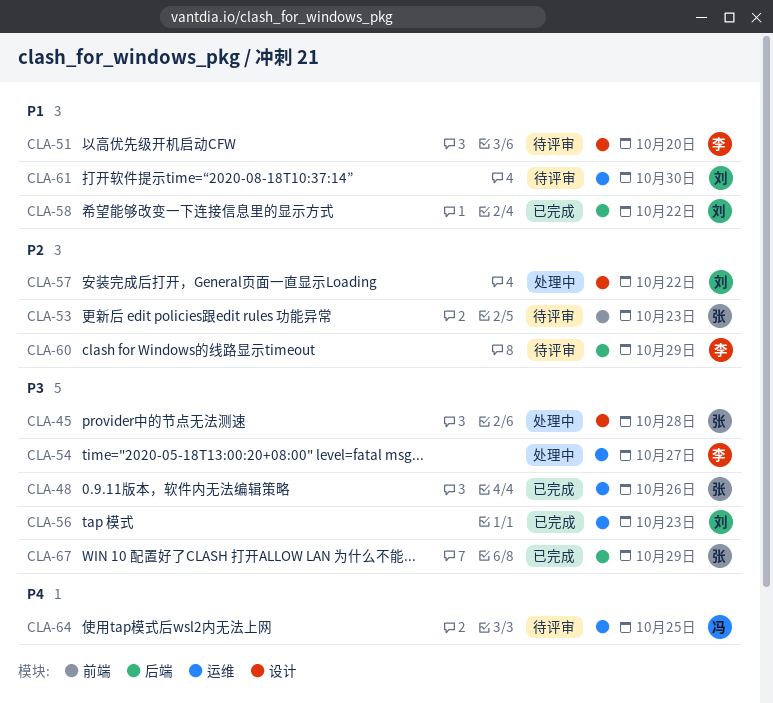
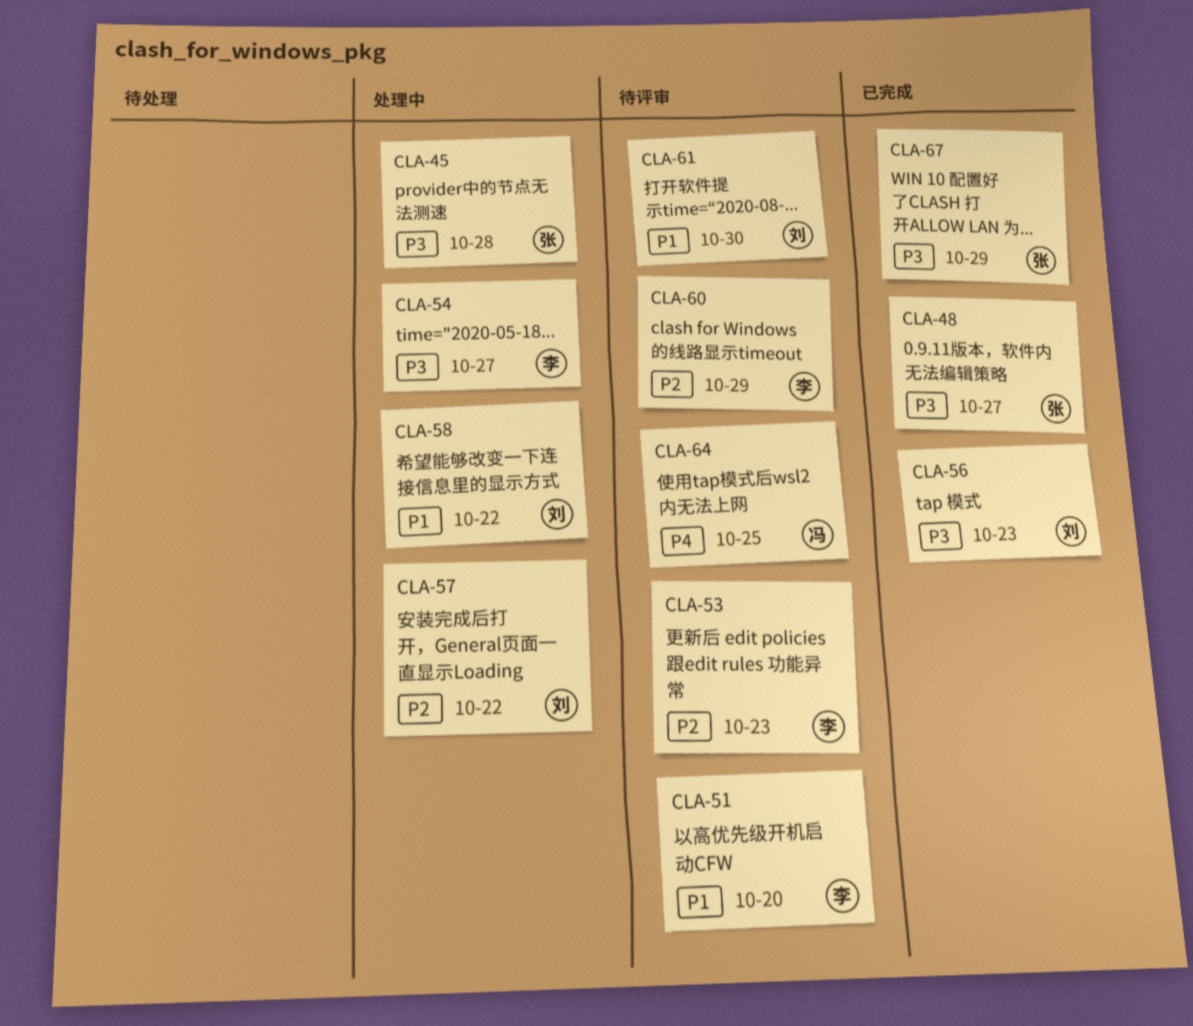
CLA-48, due: Oct 26 -> Oct 27
CLA-53, owner: 张 -> 李
CLA-58, status: 已完成 -> 处理中

